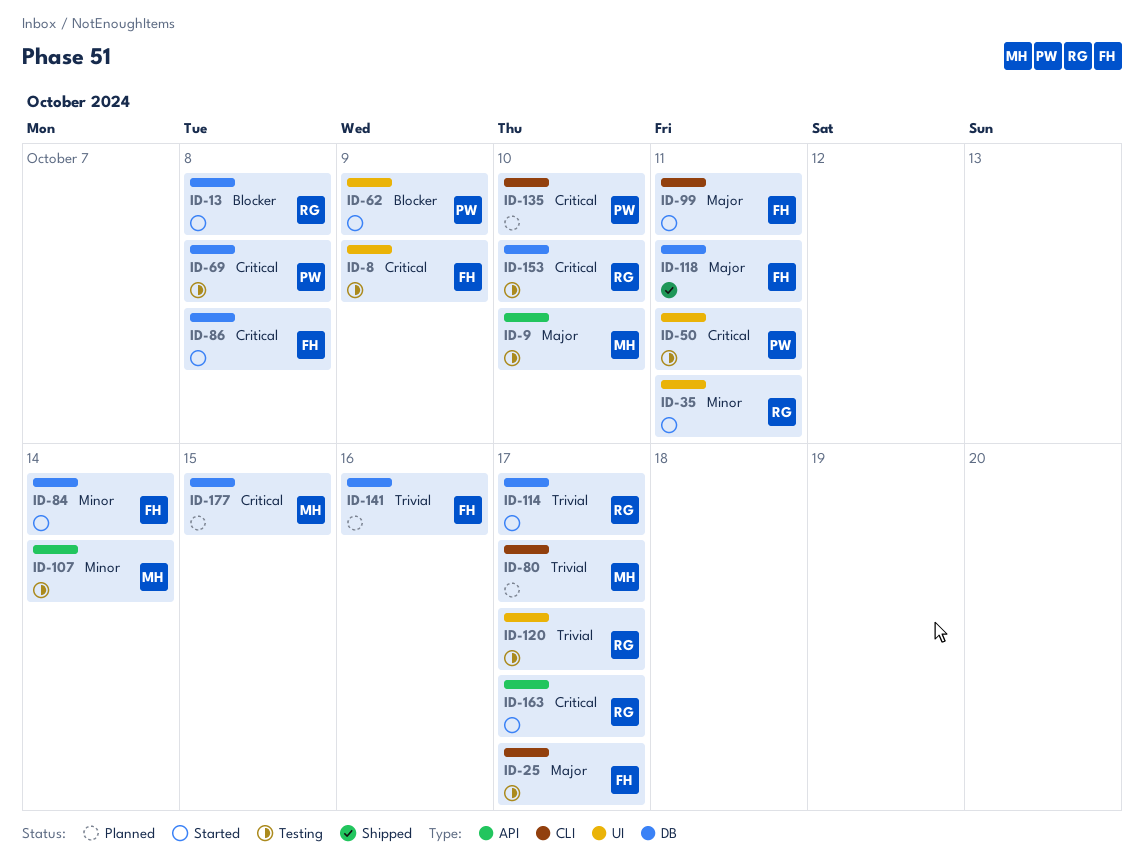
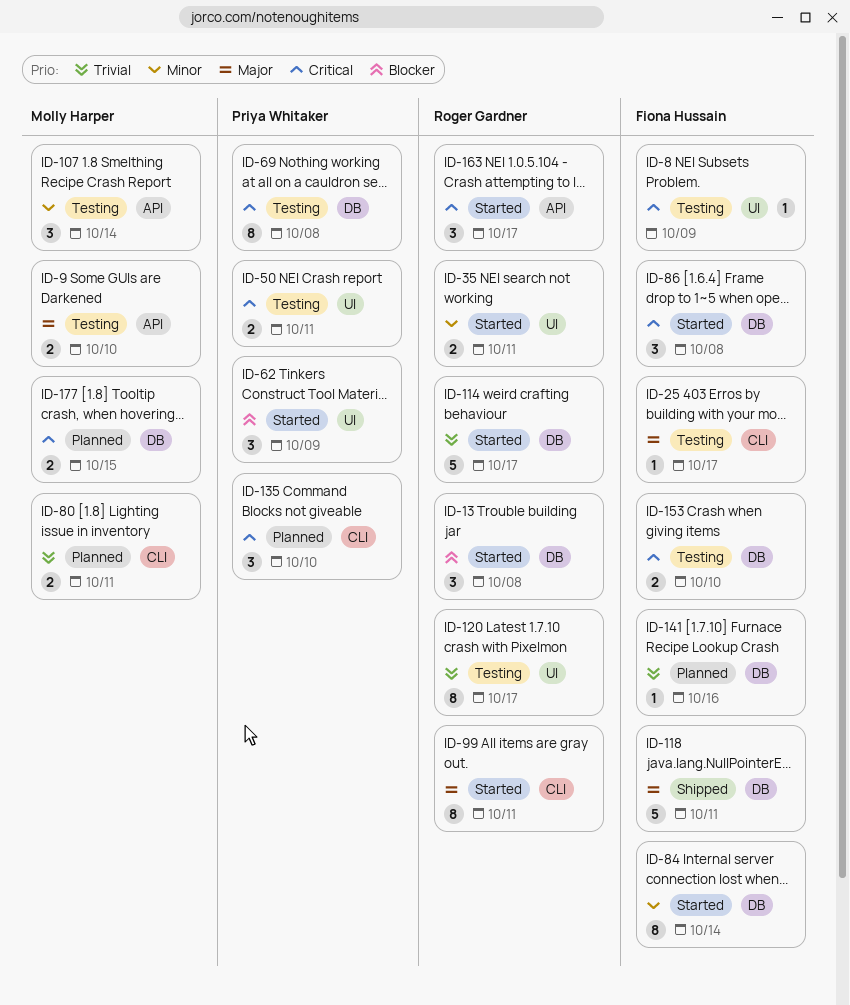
ID-80, due: Oct 17 -> Oct 11
ID-99, owner: Fiona Hussain -> Roger Gardner
ID-153, owner: Roger Gardner -> Fiona Hussain

